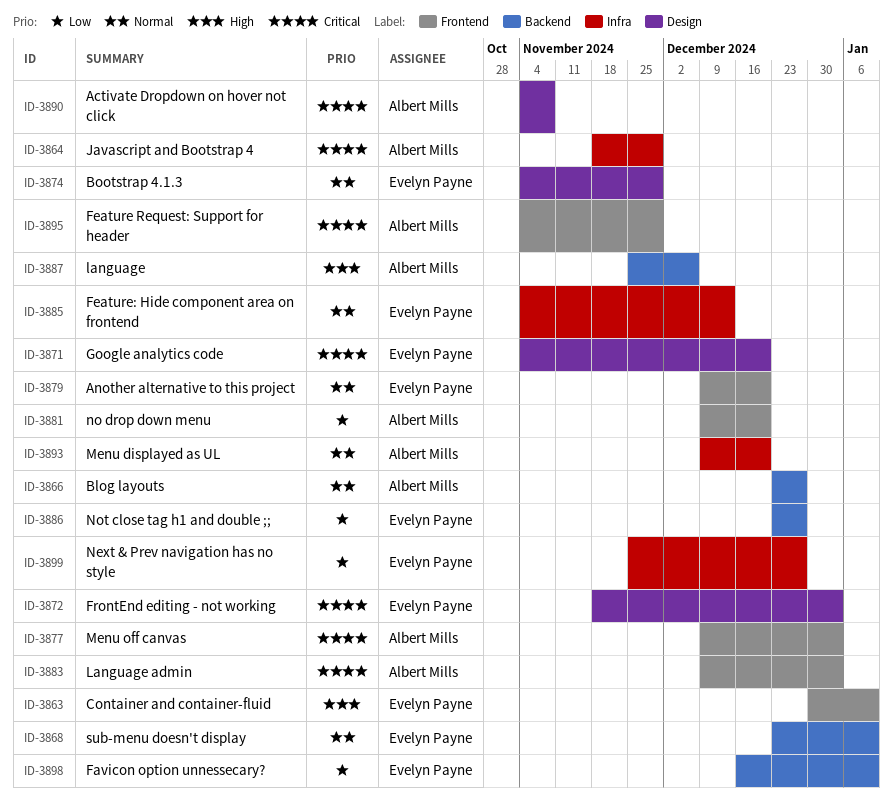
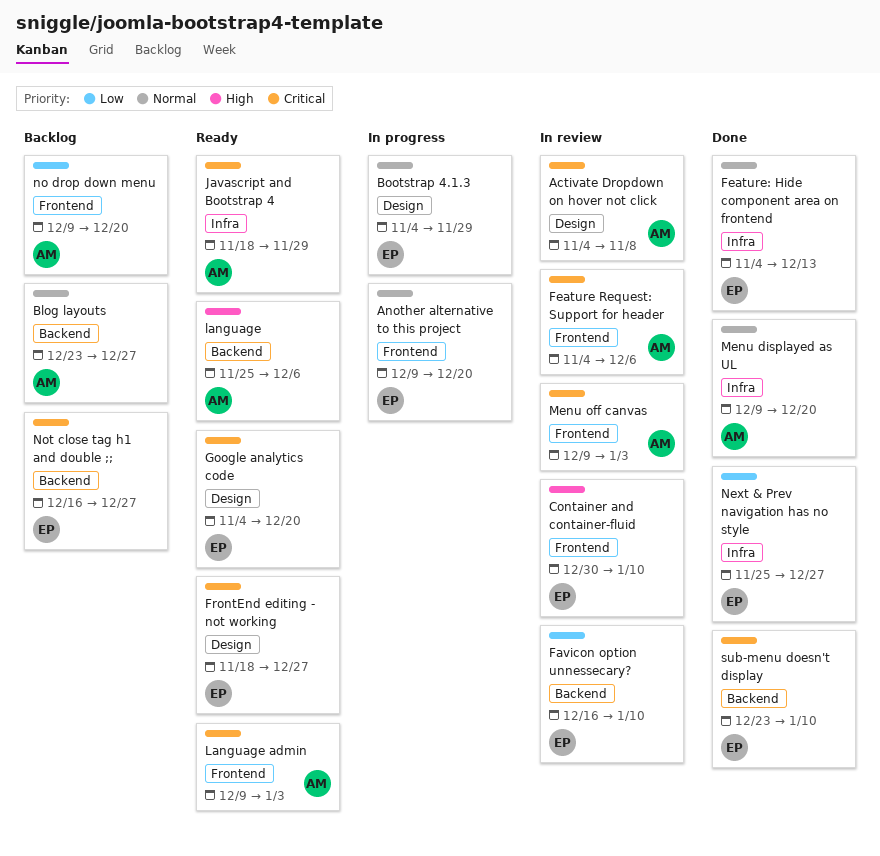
Feature Request: Support for header, due: Nov 29 -> Dec 6
FrontEnd editing - not working, due: Jan 3 -> Dec 27
Not close tag h1 and double ;;, priority: Low -> Critical
Not close tag h1 and double ;;, start: Dec 23 -> Dec 16
sub-menu doesn't display, priority: Normal -> Critical

